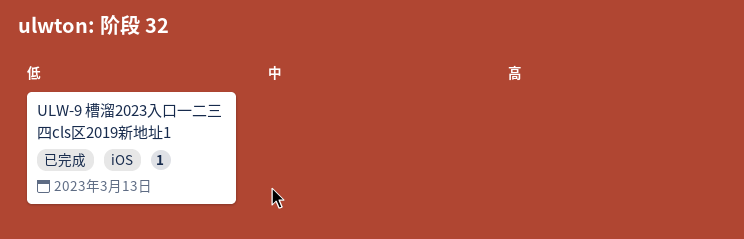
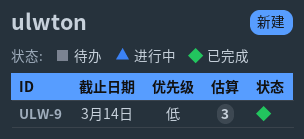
ULW-9, estimate: 1 -> 3
ULW-9, due: Mar 13 -> Mar 14

